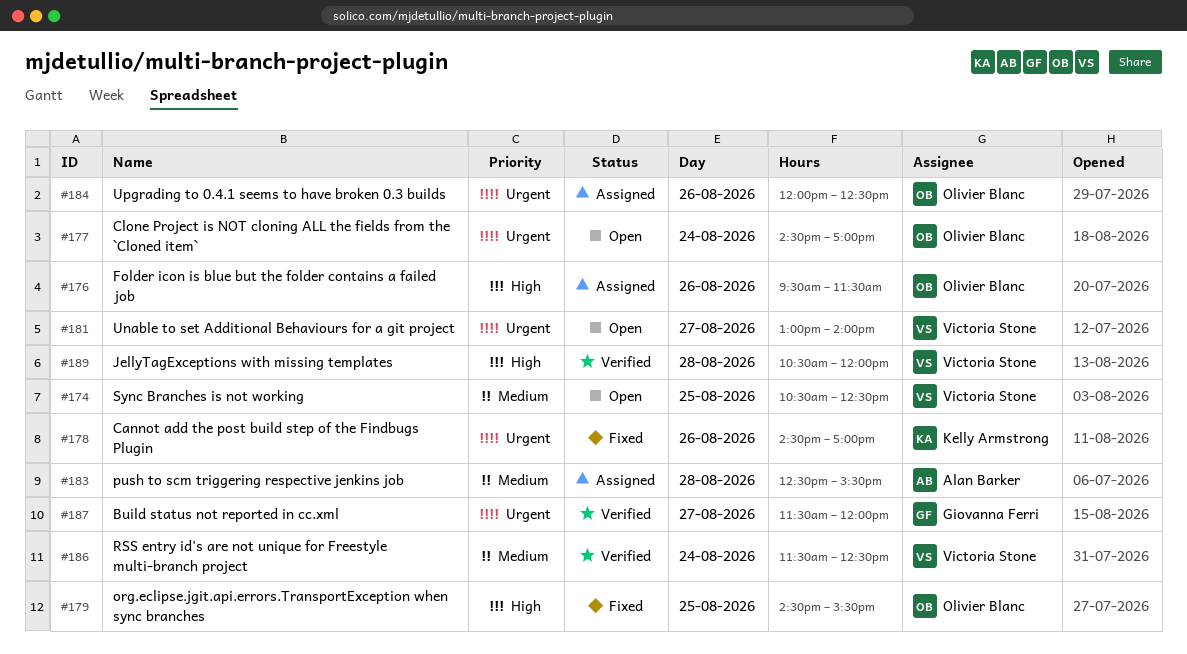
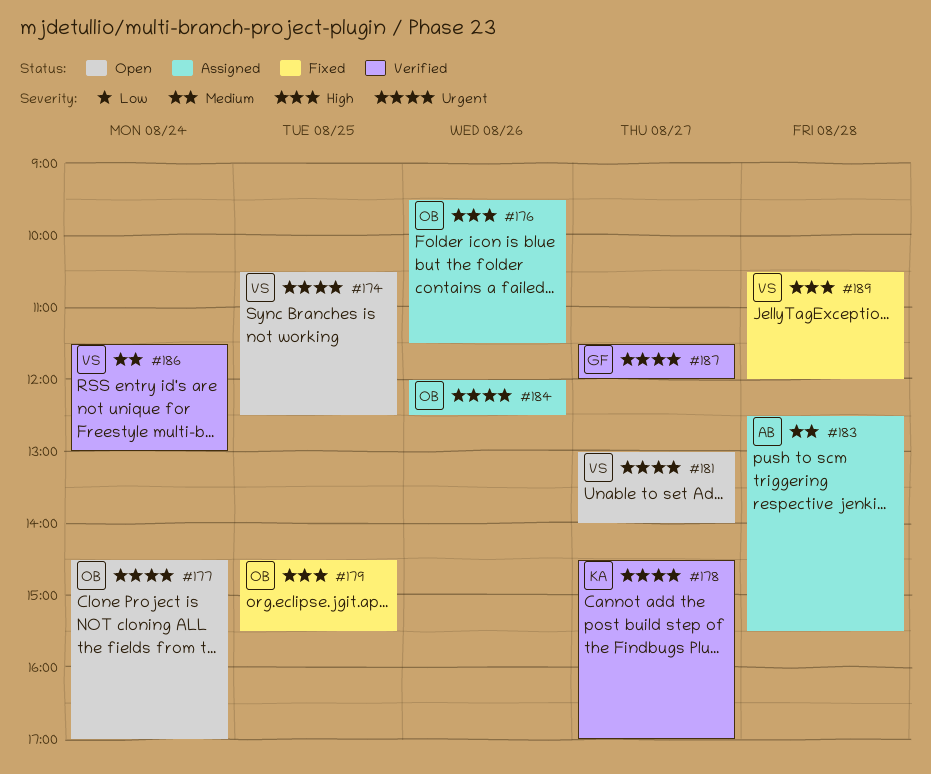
#174, priority: Medium -> Urgent
#178, status: Fixed -> Verified
#178, day: Aug 26 -> Aug 27
#186, ends: 12:30 -> 13:00
#189, status: Verified -> Fixed

